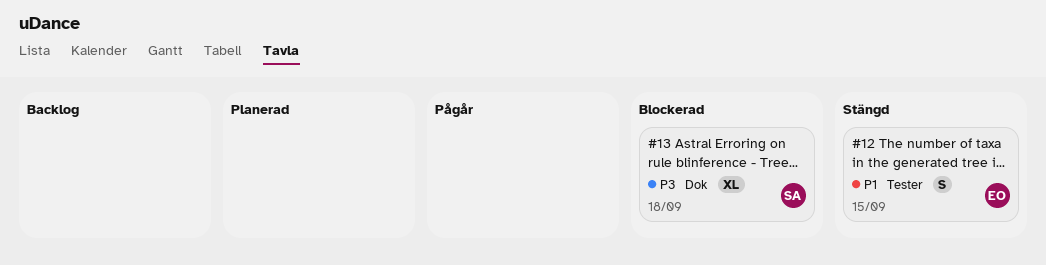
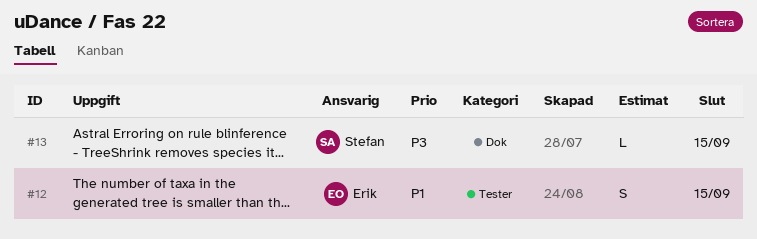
#13, estimate: XL -> L
#13, due: Sep 18 -> Sep 15

